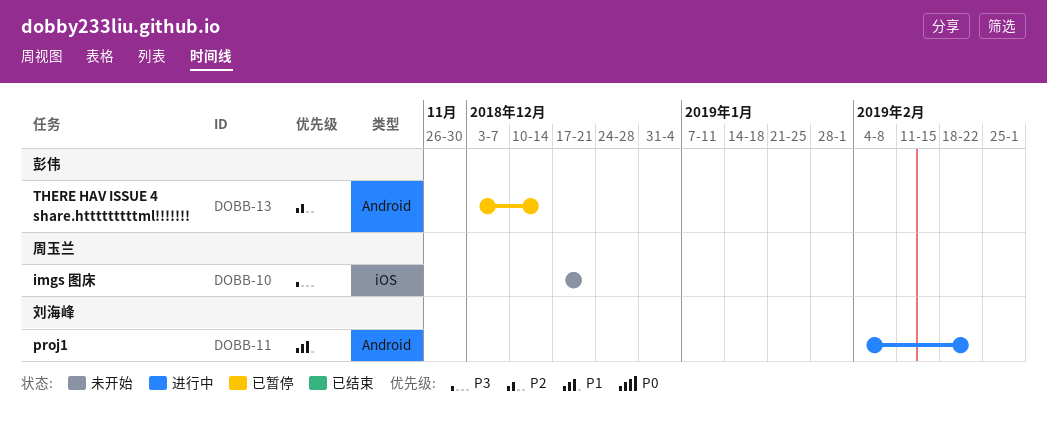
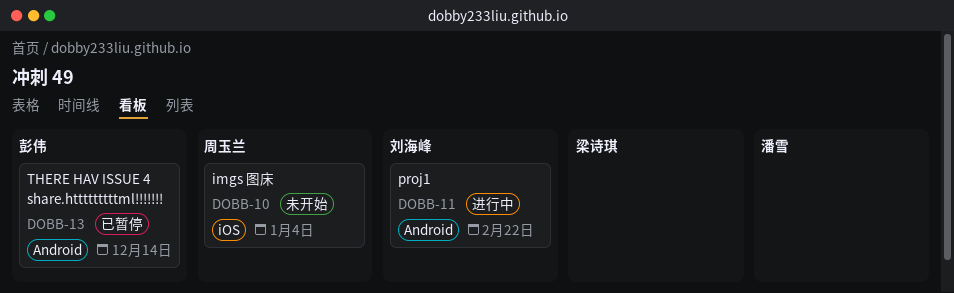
DOBB-10, due: Dec 21 -> Jan 4

